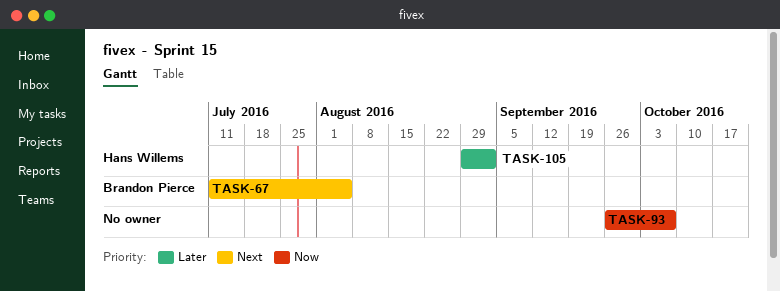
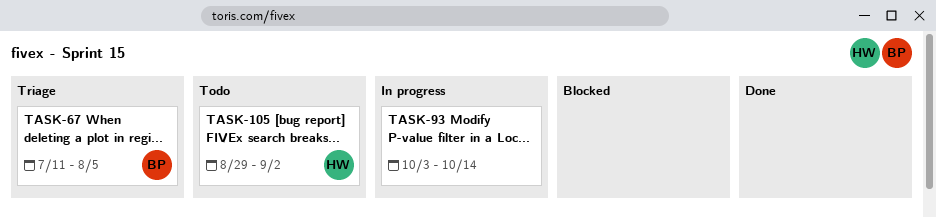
TASK-93, start: Sep 26 -> Oct 3
TASK-93, due: Oct 7 -> Oct 14

